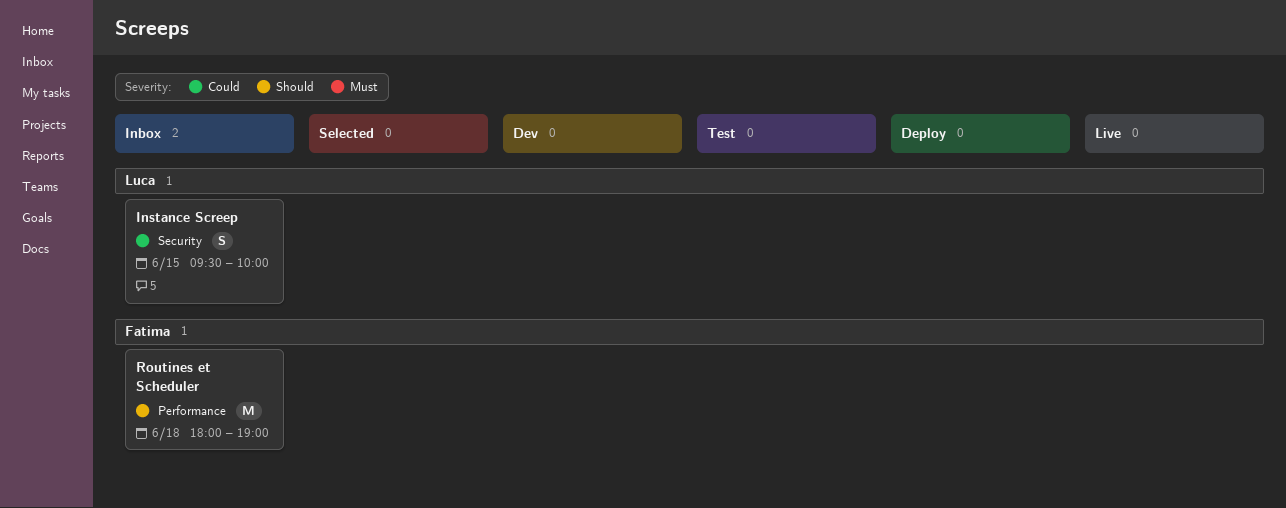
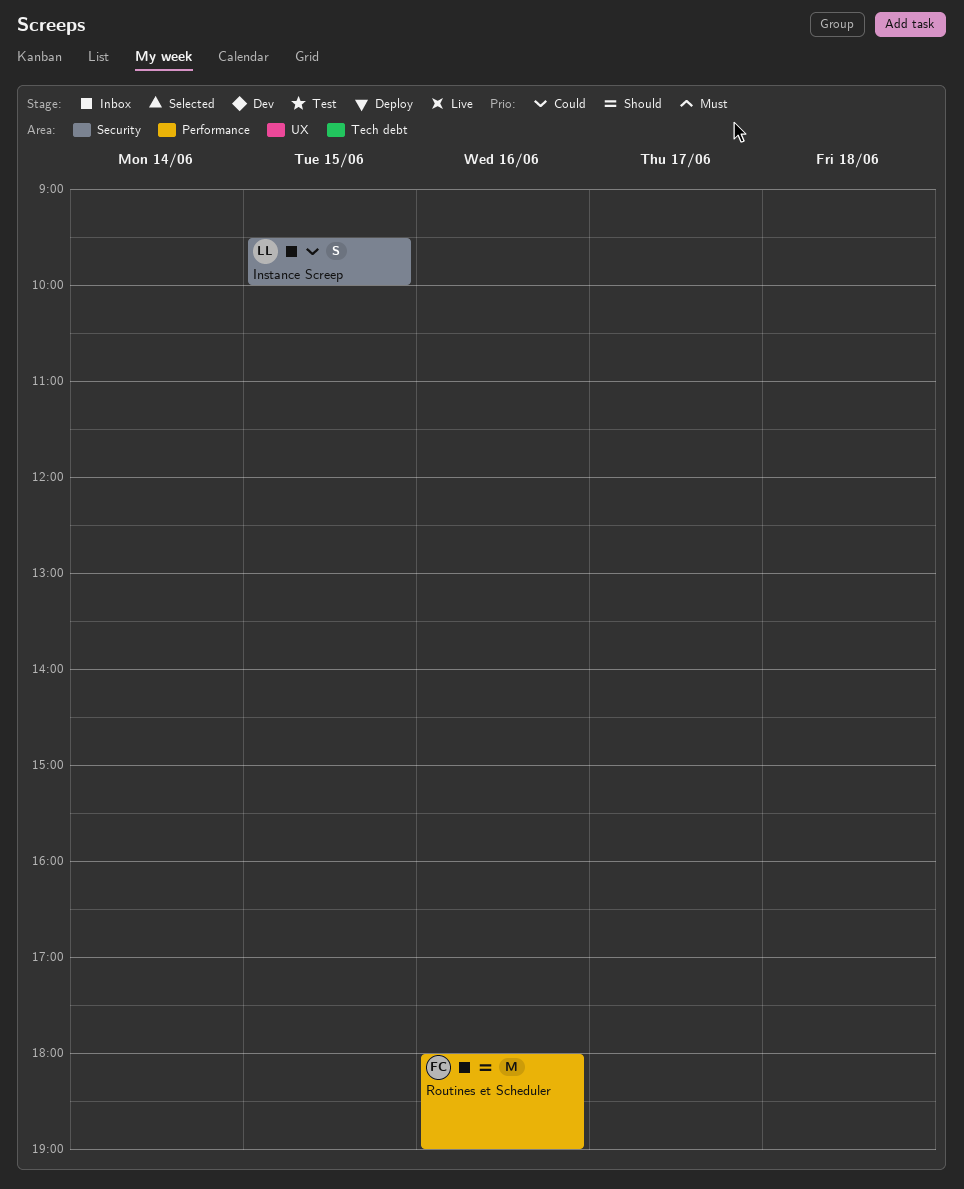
Routines et Scheduler, day: Jun 18 -> Jun 16

